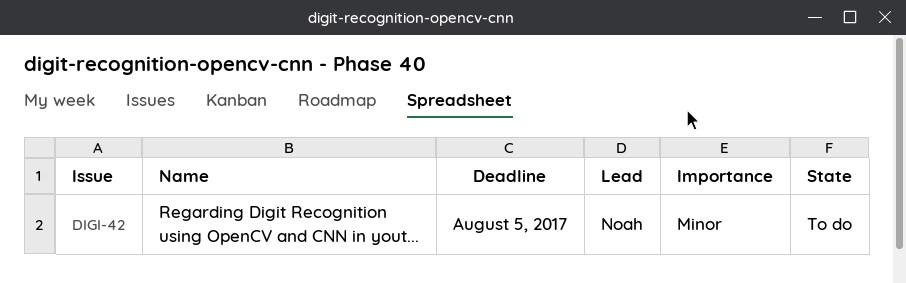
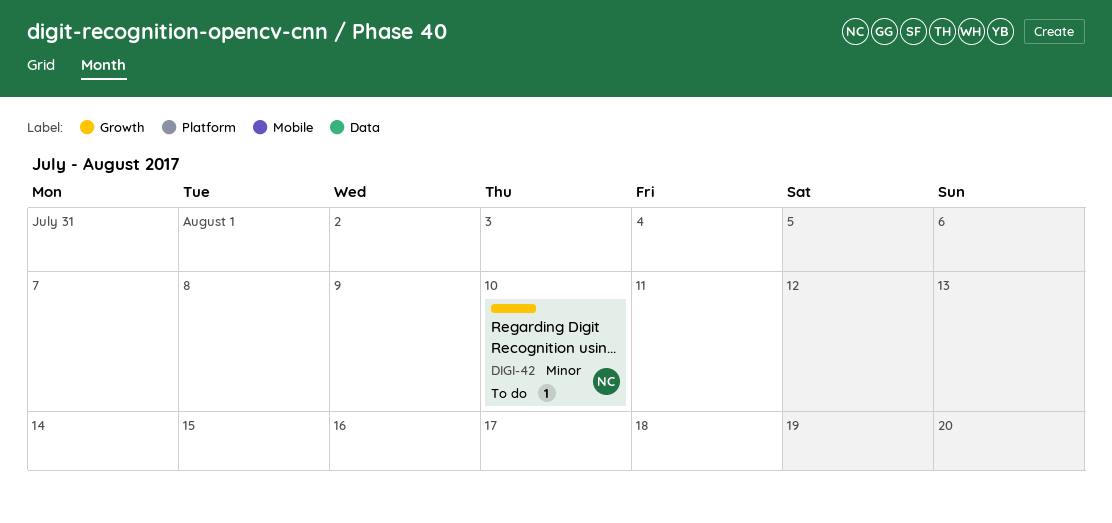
DIGI-42, due: Aug 5 -> Aug 10

